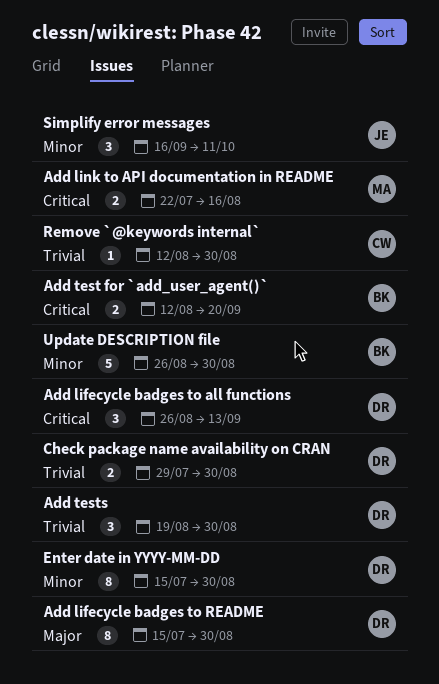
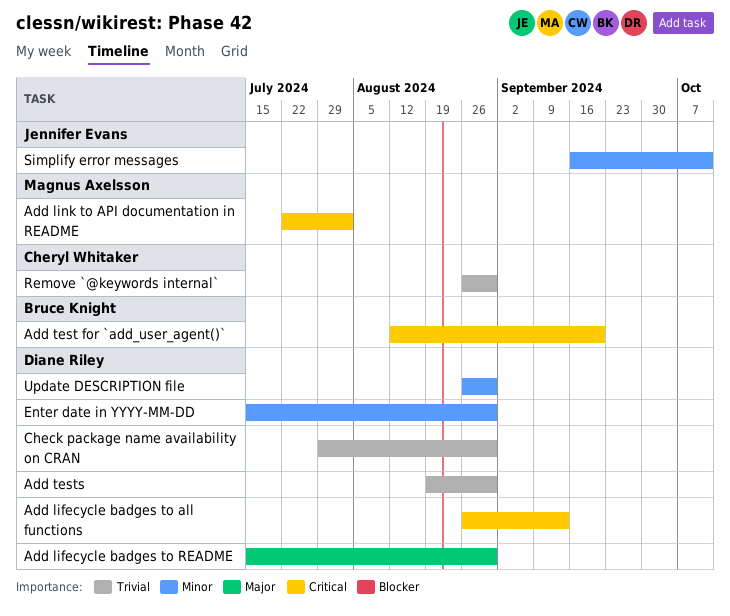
Add link to API documentation in README, due: Aug 16 -> Aug 2
Remove `@keywords internal`, start: Aug 12 -> Aug 26
Update DESCRIPTION file, owner: Bruce Knight -> Diane Riley

